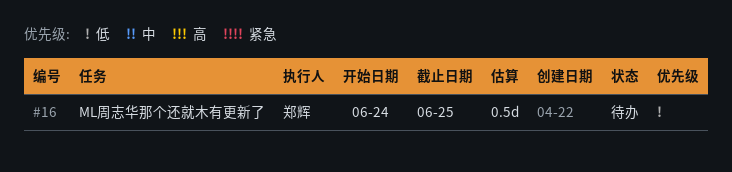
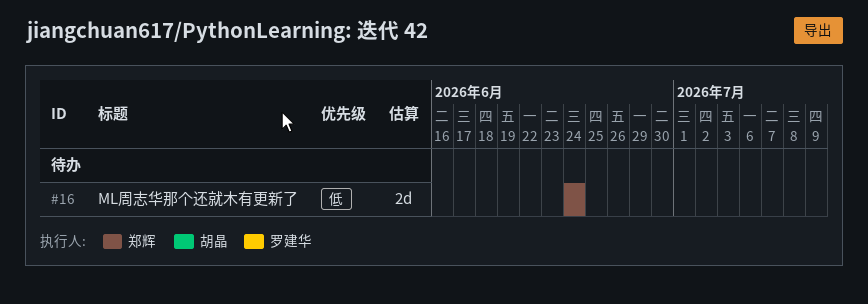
#16, estimate: 0.5d -> 2d
#16, due: Jun 25 -> Jun 24

